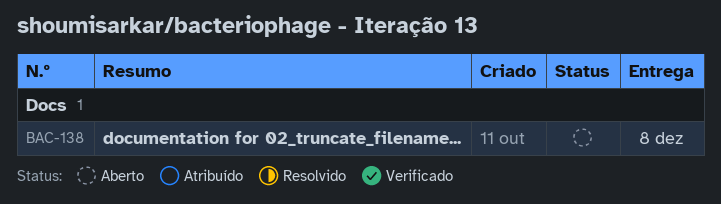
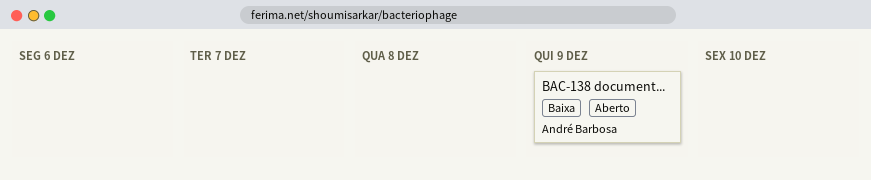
BAC-138, due: Dec 8 -> Dec 9

